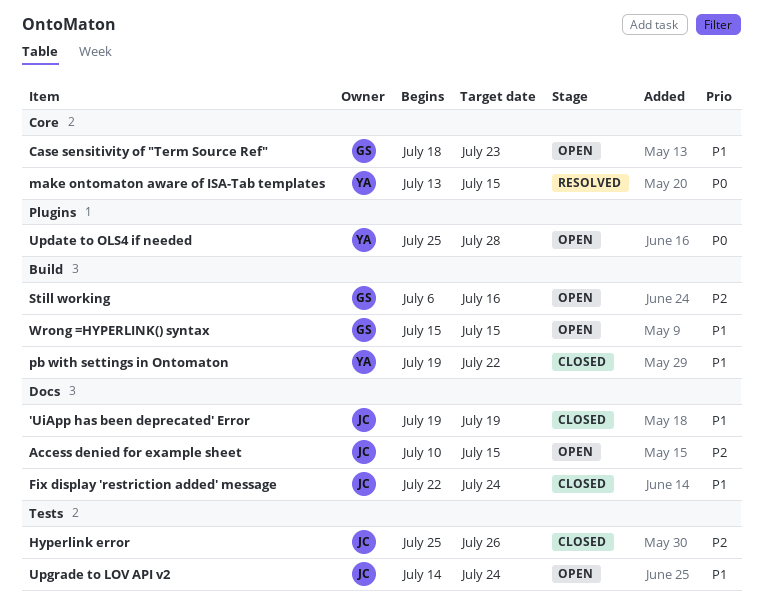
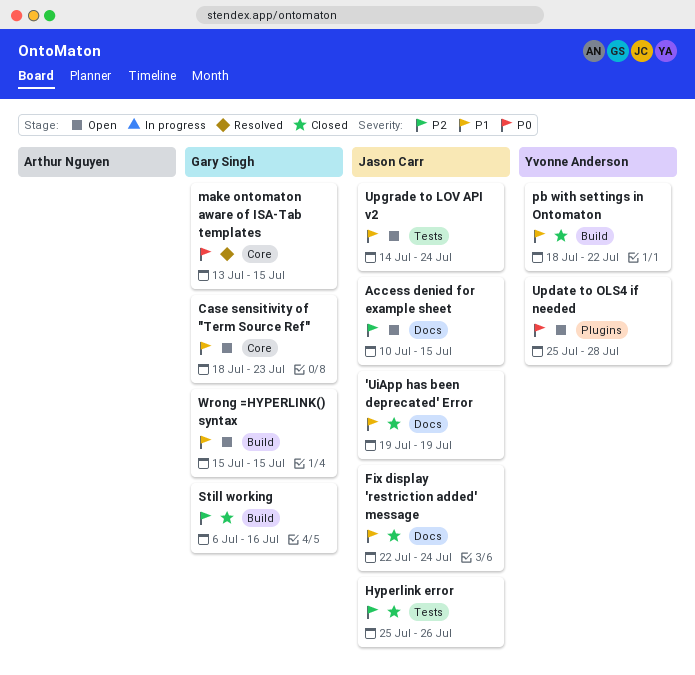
make ontomaton aware of ISA-Tab templates, owner: Yvonne Anderson -> Gary Singh
pb with settings in Ontomaton, start: Jul 19 -> Jul 18
Still working, status: Open -> Closed

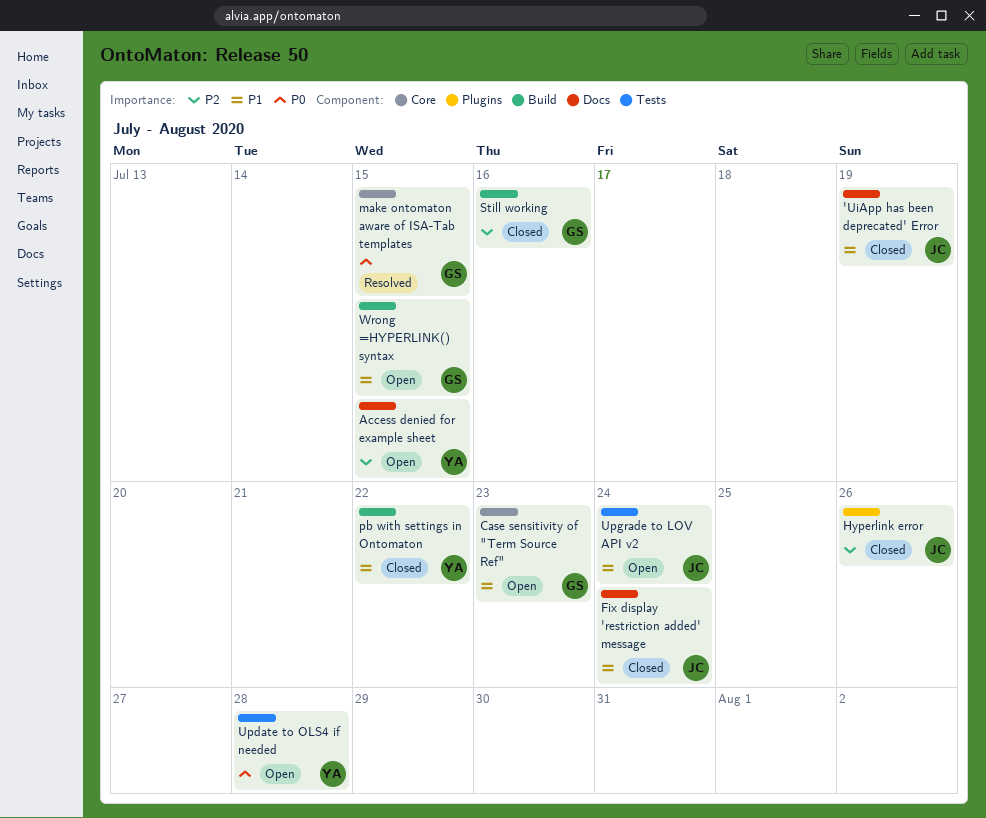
Access denied for example sheet, owner: Jason Carr -> Yvonne Anderson
Hyperlink error, label: Tests -> Plugins
Update to OLS4 if needed, label: Plugins -> Tests

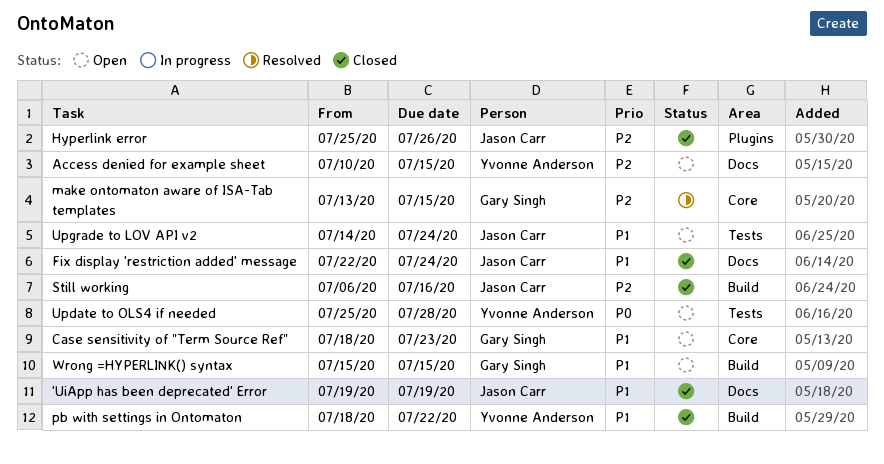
make ontomaton aware of ISA-Tab templates, priority: P0 -> P2
Still working, owner: Gary Singh -> Jason Carr

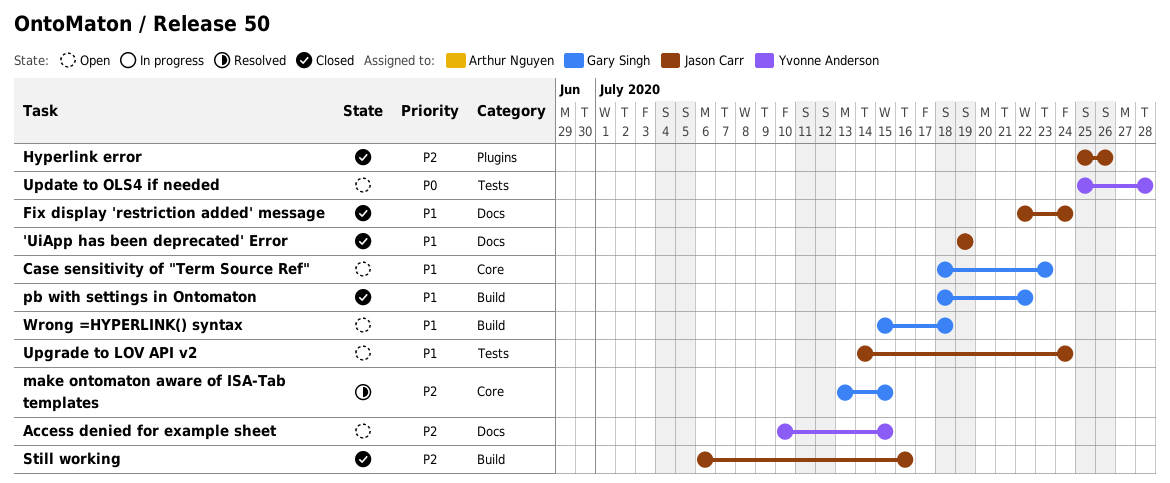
pb with settings in Ontomaton, owner: Yvonne Anderson -> Gary Singh
Wrong =HYPERLINK() syntax, due: Jul 15 -> Jul 18

